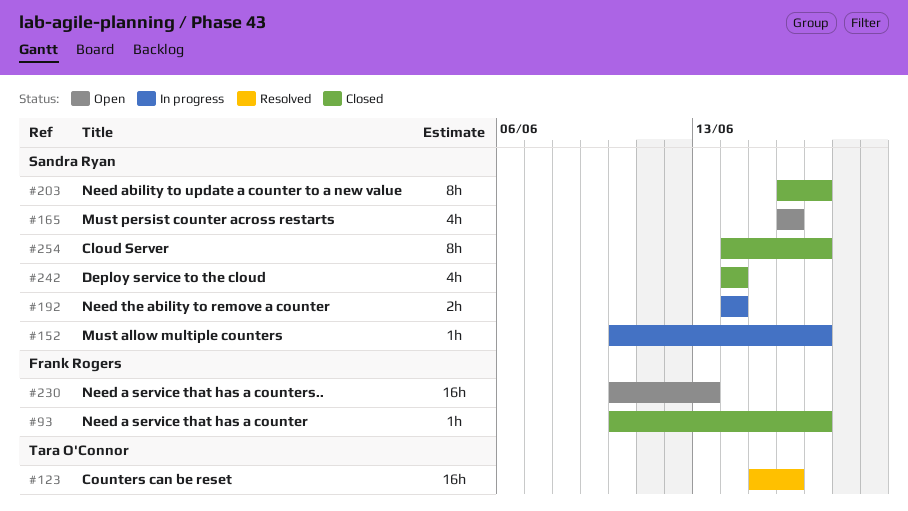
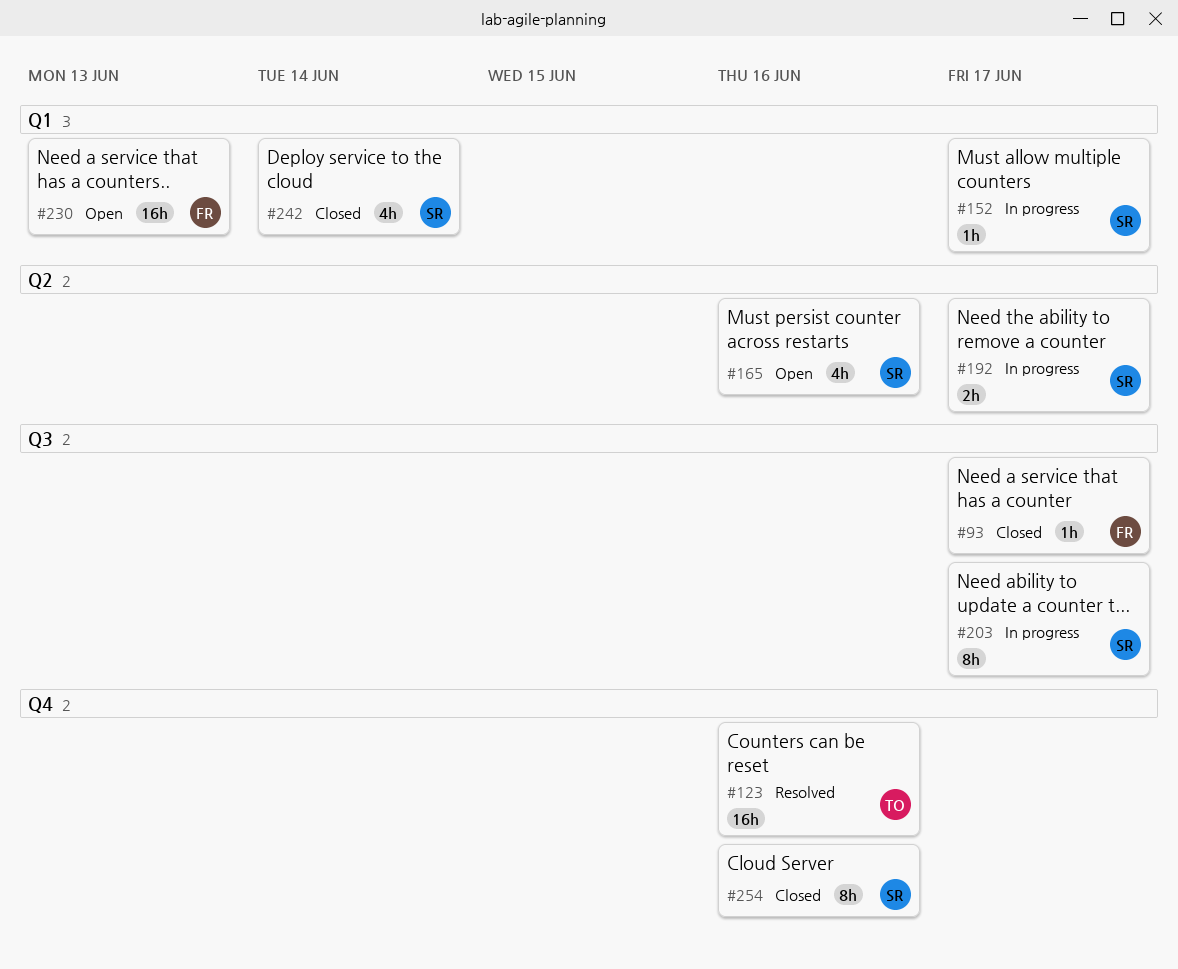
#192, due: Jun 14 -> Jun 17
#203, status: Closed -> In progress
#254, due: Jun 17 -> Jun 16

